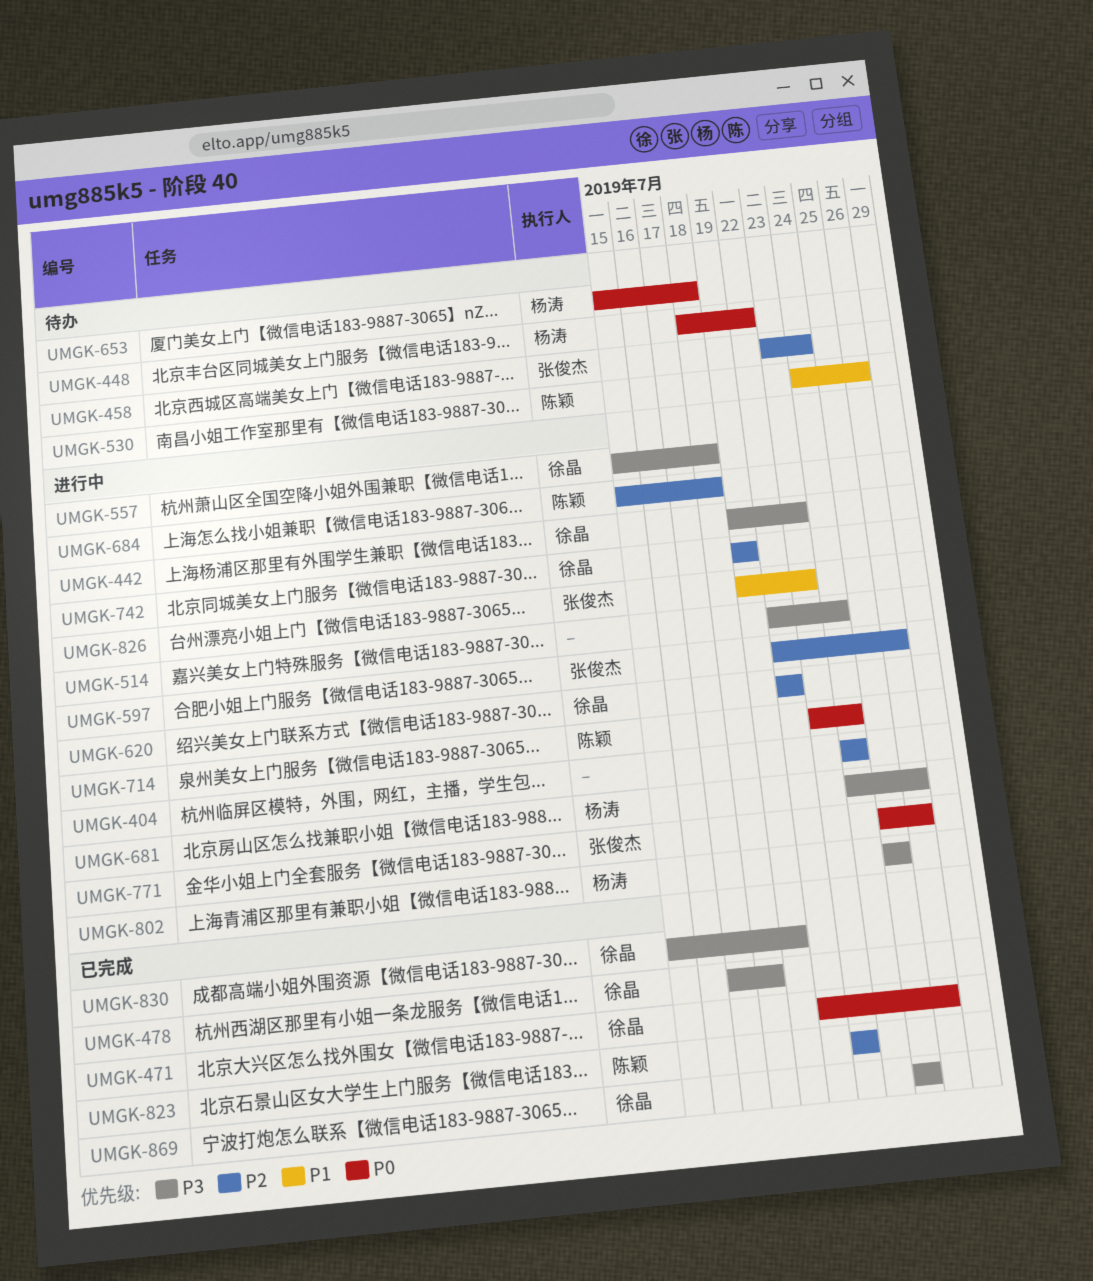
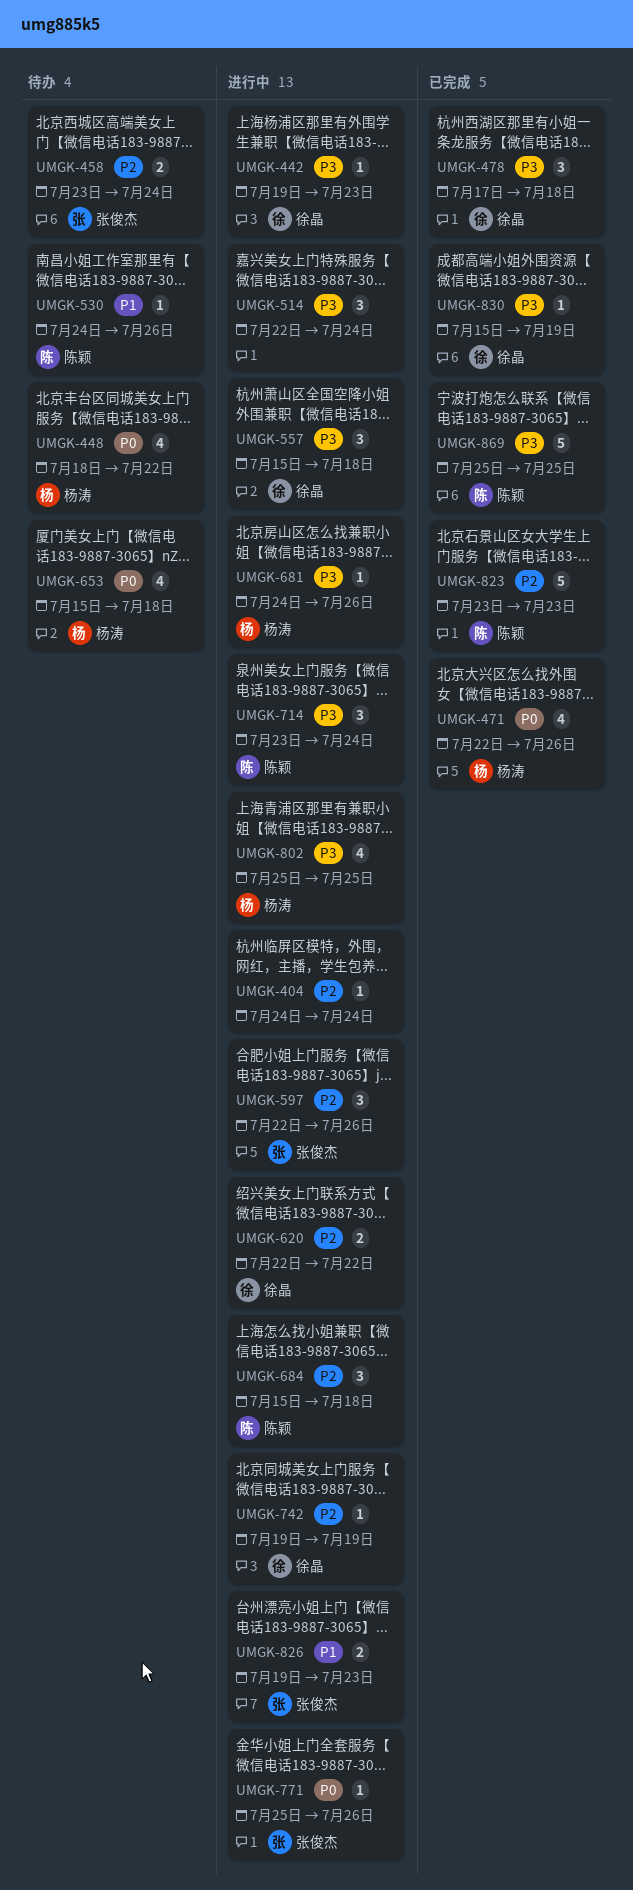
UMGK-471, owner: 徐晶 -> 杨涛
UMGK-714, priority: P0 -> P3
UMGK-869, owner: 徐晶 -> 陈颖

